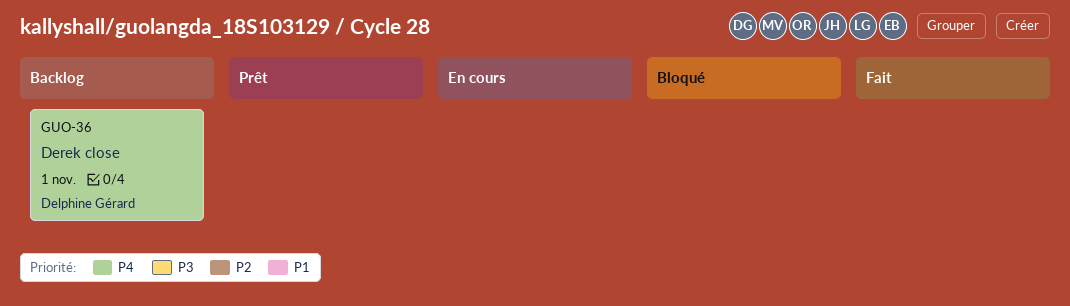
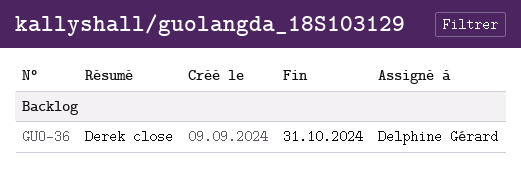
GUO-36, due: Nov 1 -> Oct 31

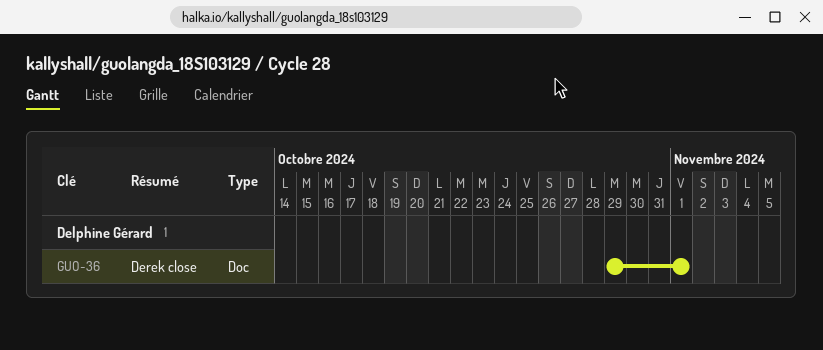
GUO-36, due: Oct 31 -> Nov 1

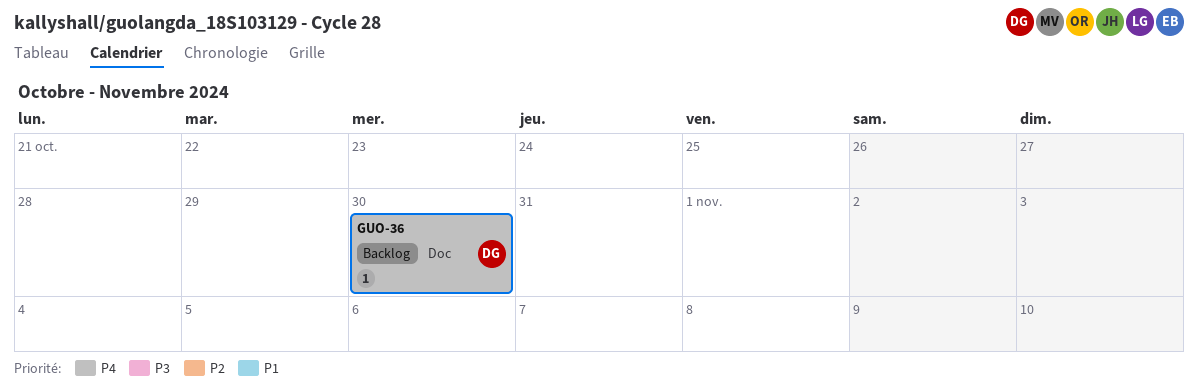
GUO-36, due: Nov 1 -> Oct 30

